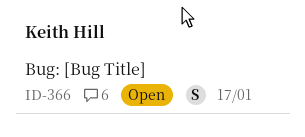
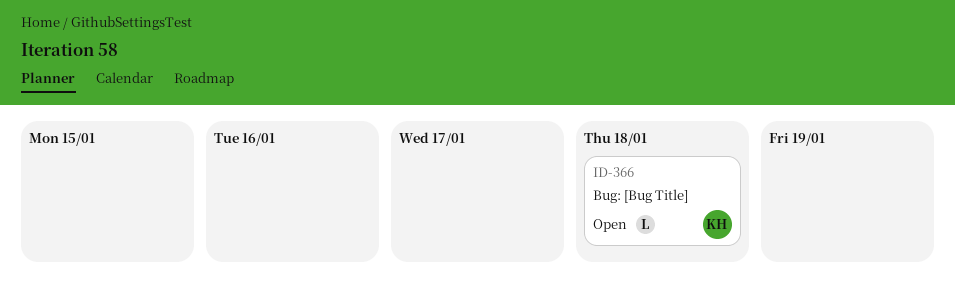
ID-366, estimate: S -> L
ID-366, due: Jan 17 -> Jan 18

